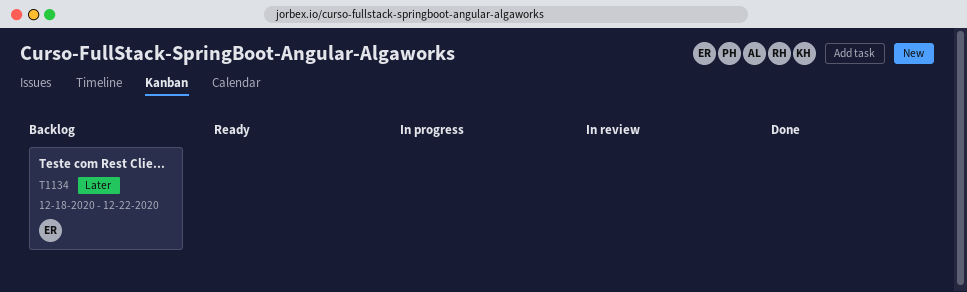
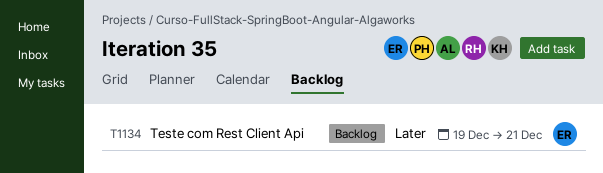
T1134, start: Dec 18 -> Dec 19
T1134, due: Dec 22 -> Dec 21

